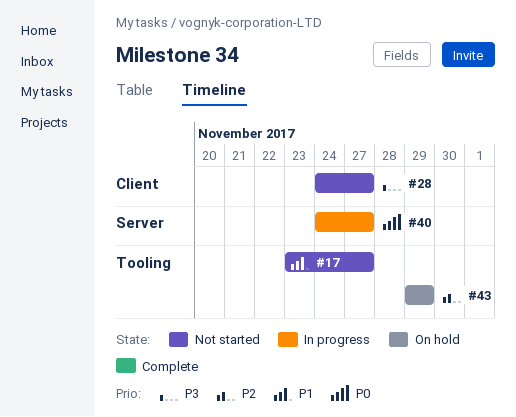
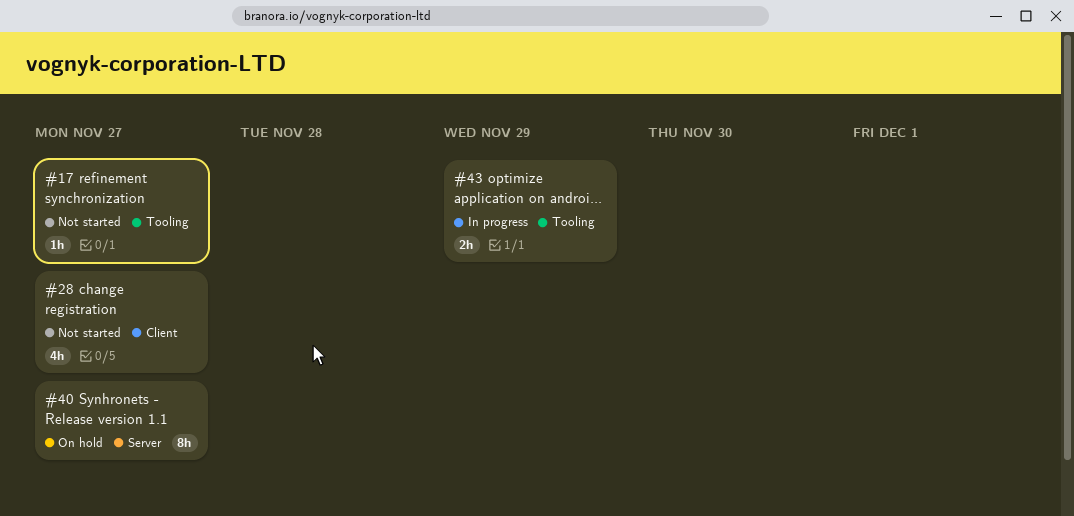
#40, status: In progress -> On hold
#43, status: On hold -> In progress

